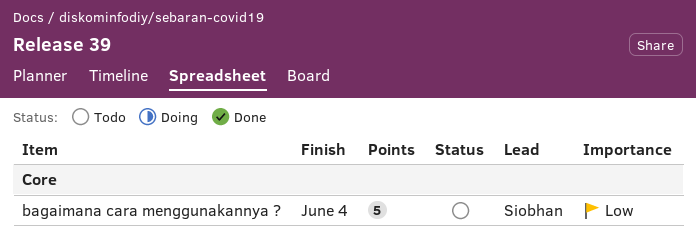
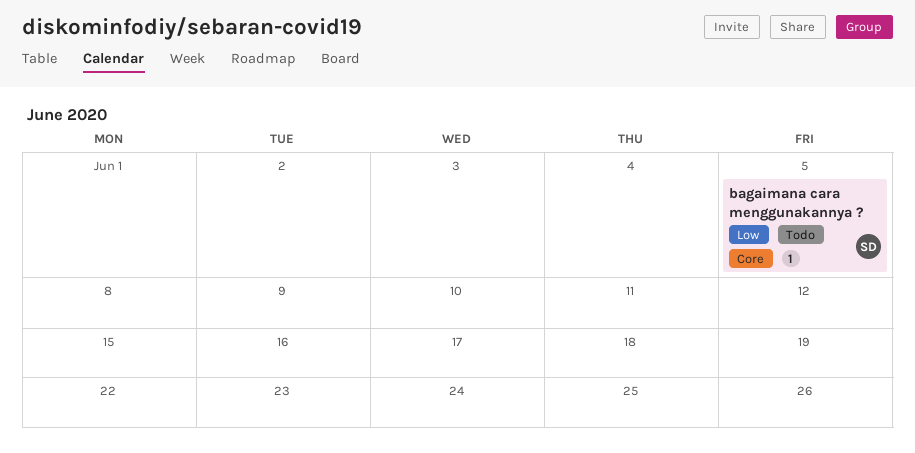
bagaimana cara menggunakannya ?, estimate: 5 -> 1
bagaimana cara menggunakannya ?, due: Jun 4 -> Jun 5

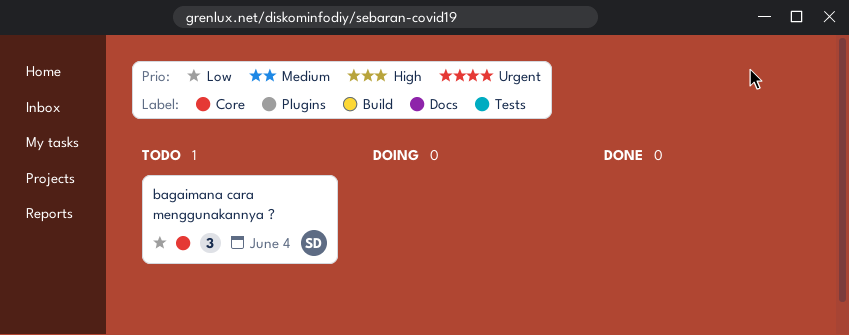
bagaimana cara menggunakannya ?, estimate: 1 -> 3
bagaimana cara menggunakannya ?, due: Jun 5 -> Jun 4

